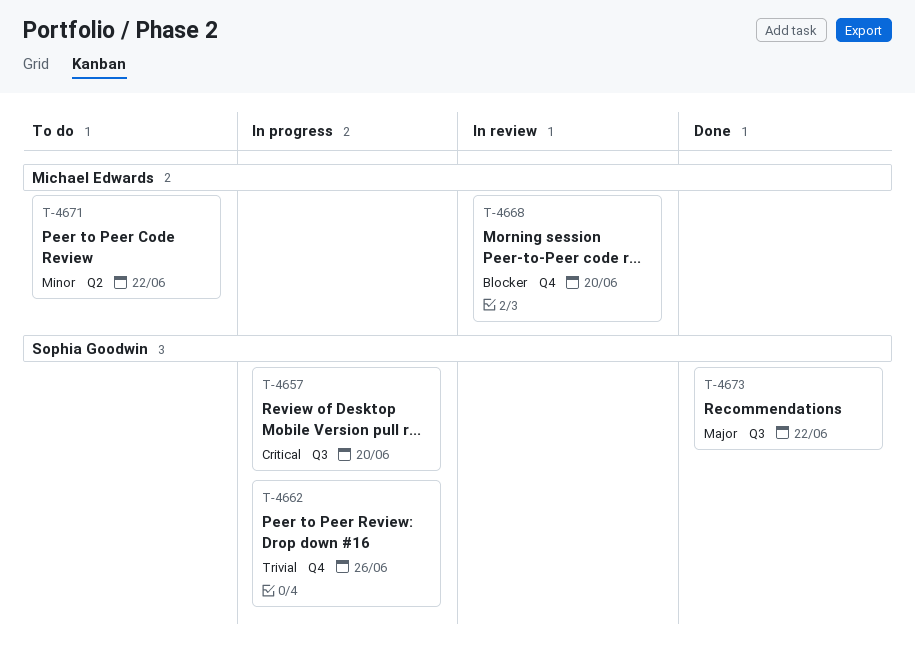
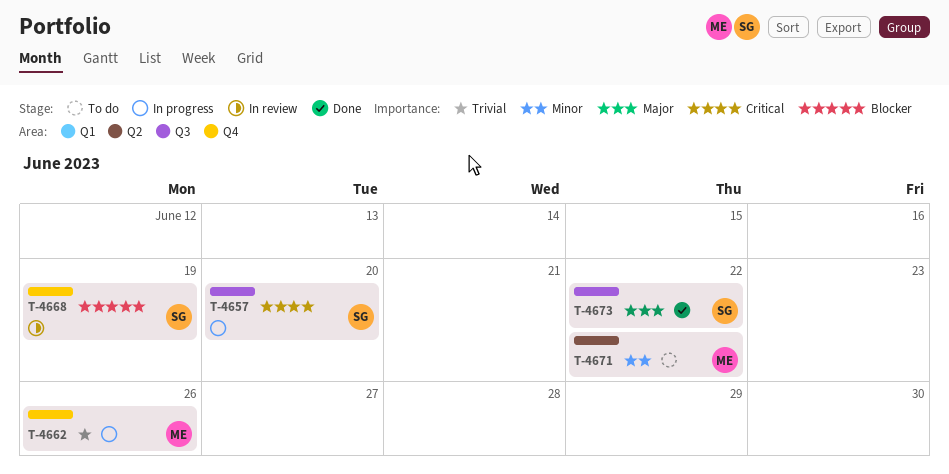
T-4662, owner: Sophia Goodwin -> Michael Edwards
T-4668, owner: Michael Edwards -> Sophia Goodwin
T-4668, due: Jun 20 -> Jun 19

